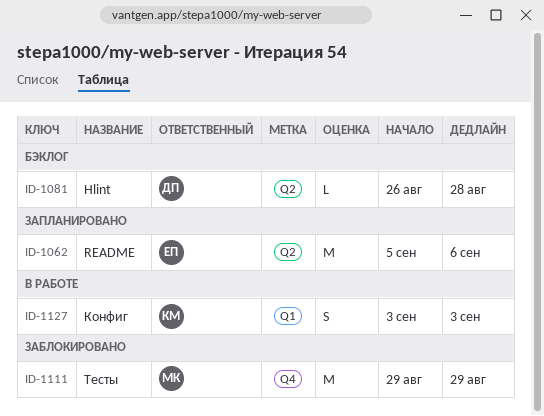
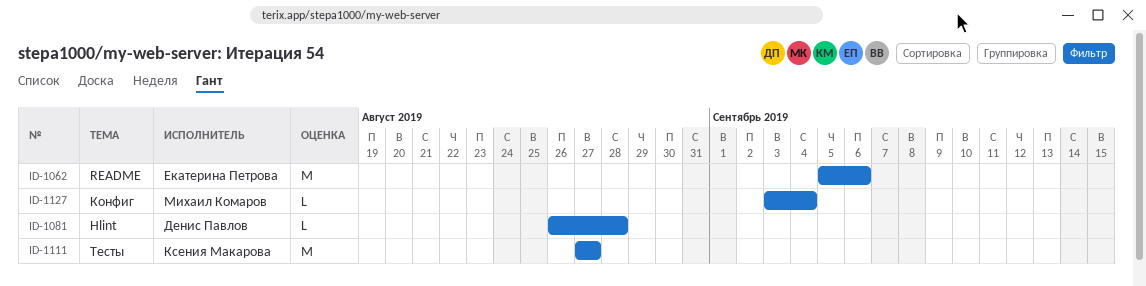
ID-1111, owner: Михаил Комаров -> Ксения Макарова
ID-1111, start: Aug 29 -> Aug 27
ID-1111, due: Aug 29 -> Aug 27
ID-1127, owner: Ксения Макарова -> Михаил Комаров
ID-1127, estimate: S -> L
ID-1127, due: Sep 3 -> Sep 4

